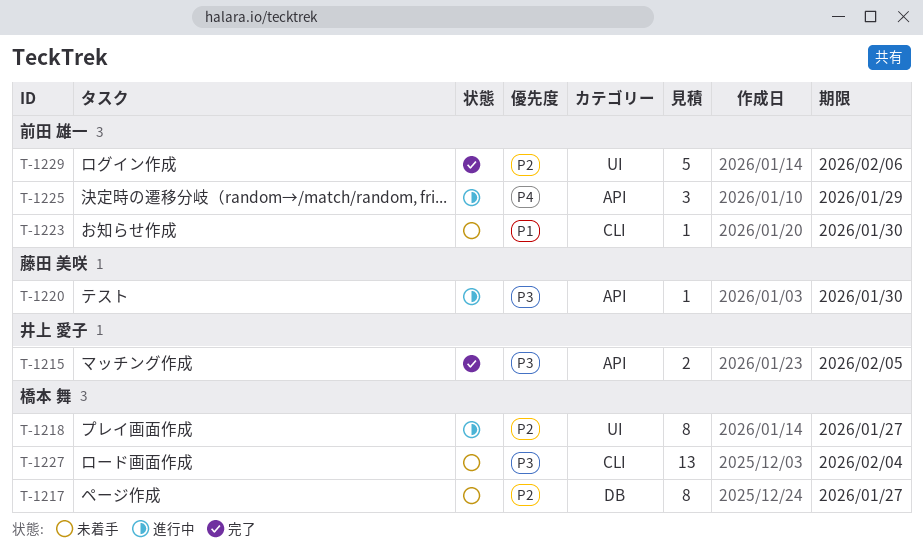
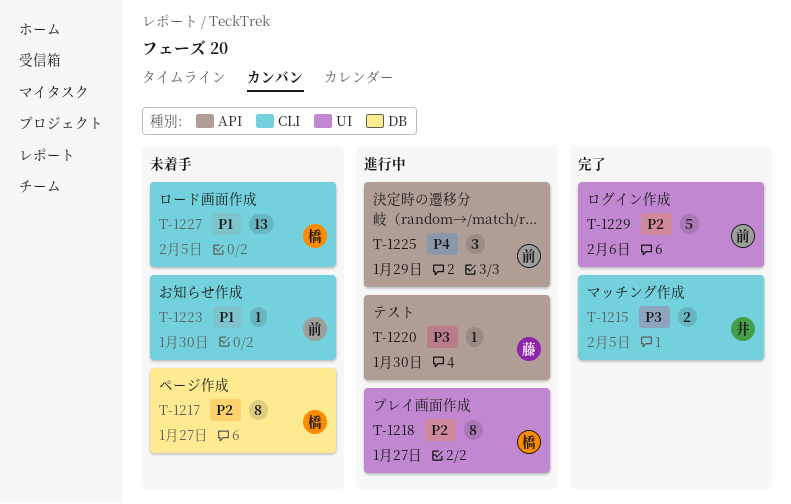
T-1215, label: API -> CLI
T-1227, priority: P3 -> P1
T-1227, due: Feb 4 -> Feb 5

